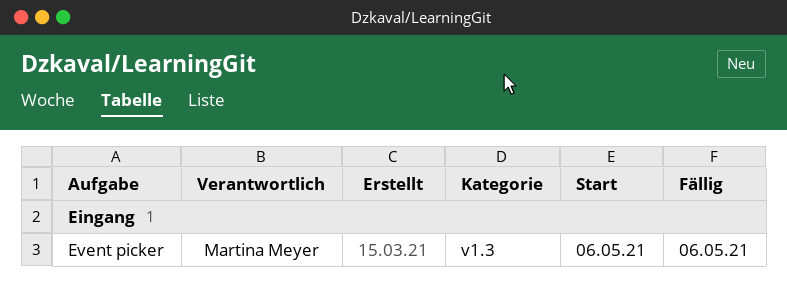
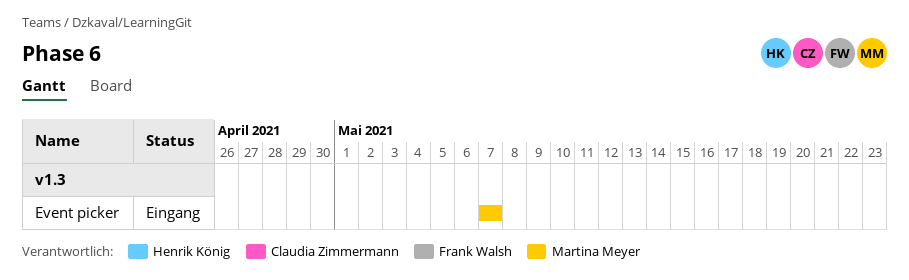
Event picker, start: May 6 -> May 7
Event picker, due: May 6 -> May 7

